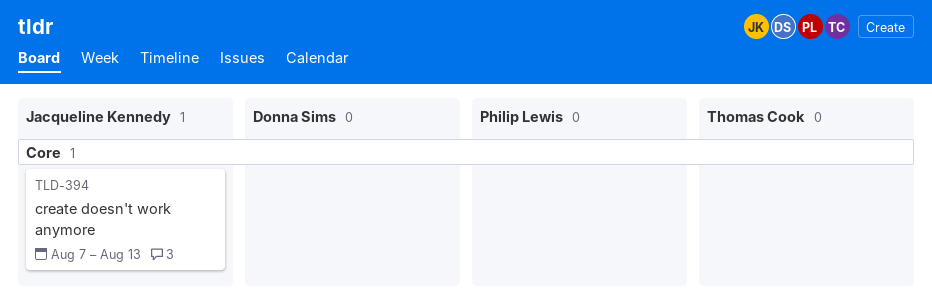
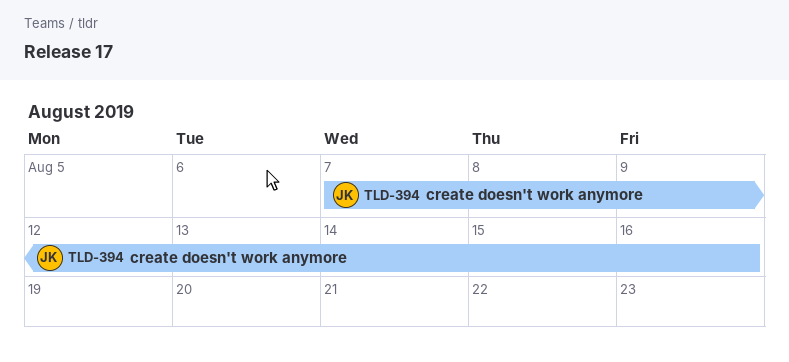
TLD-394, due: Aug 13 -> Aug 16

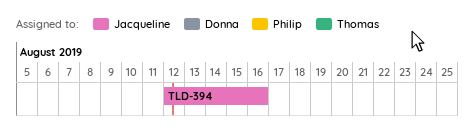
TLD-394, start: Aug 7 -> Aug 12

